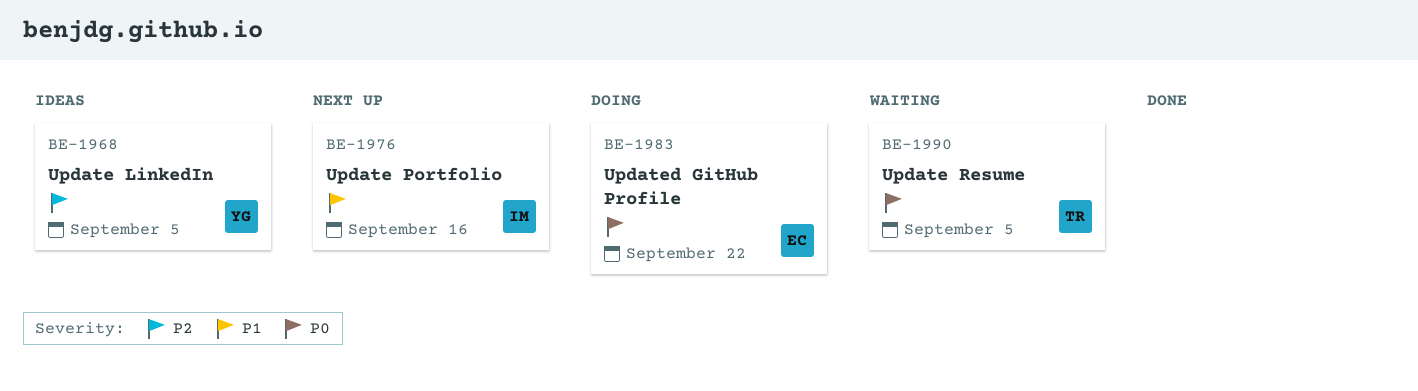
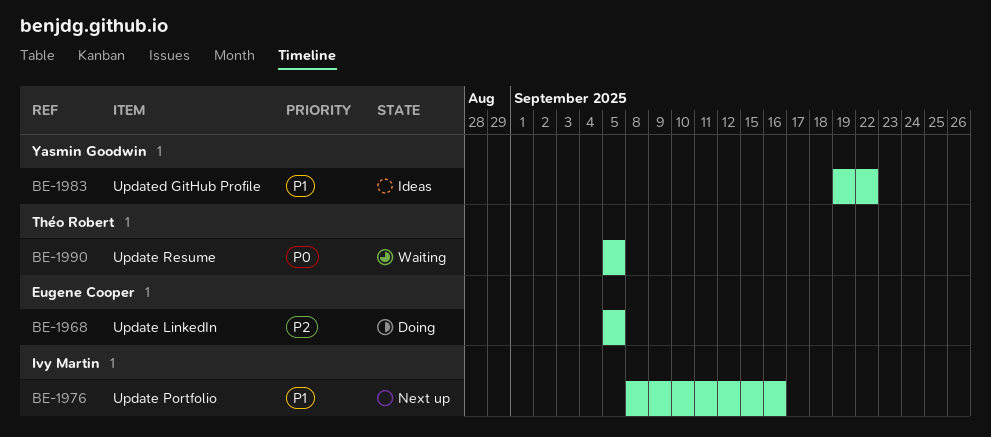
BE-1968, status: Ideas -> Doing
BE-1968, owner: Yasmin Goodwin -> Eugene Cooper
BE-1983, status: Doing -> Ideas
BE-1983, owner: Eugene Cooper -> Yasmin Goodwin
BE-1983, priority: P0 -> P1

